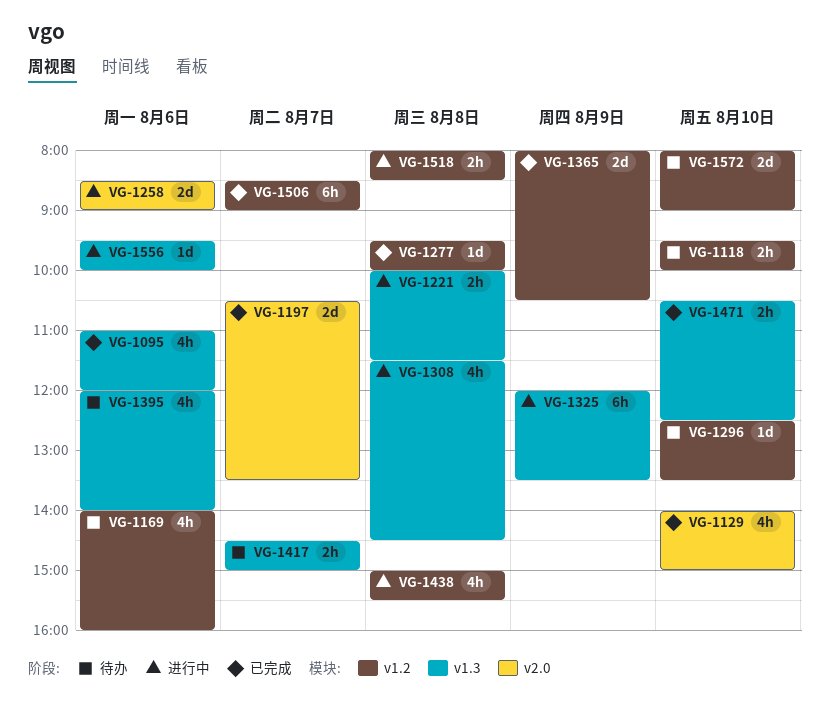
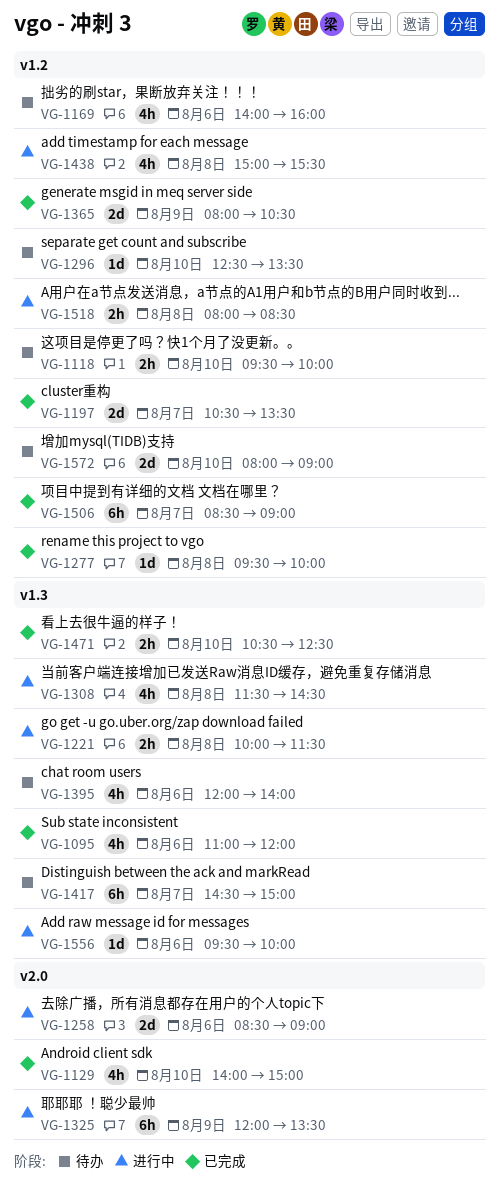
VG-1197, label: v2.0 -> v1.2
VG-1325, label: v1.3 -> v2.0
VG-1417, estimate: 2h -> 6h

